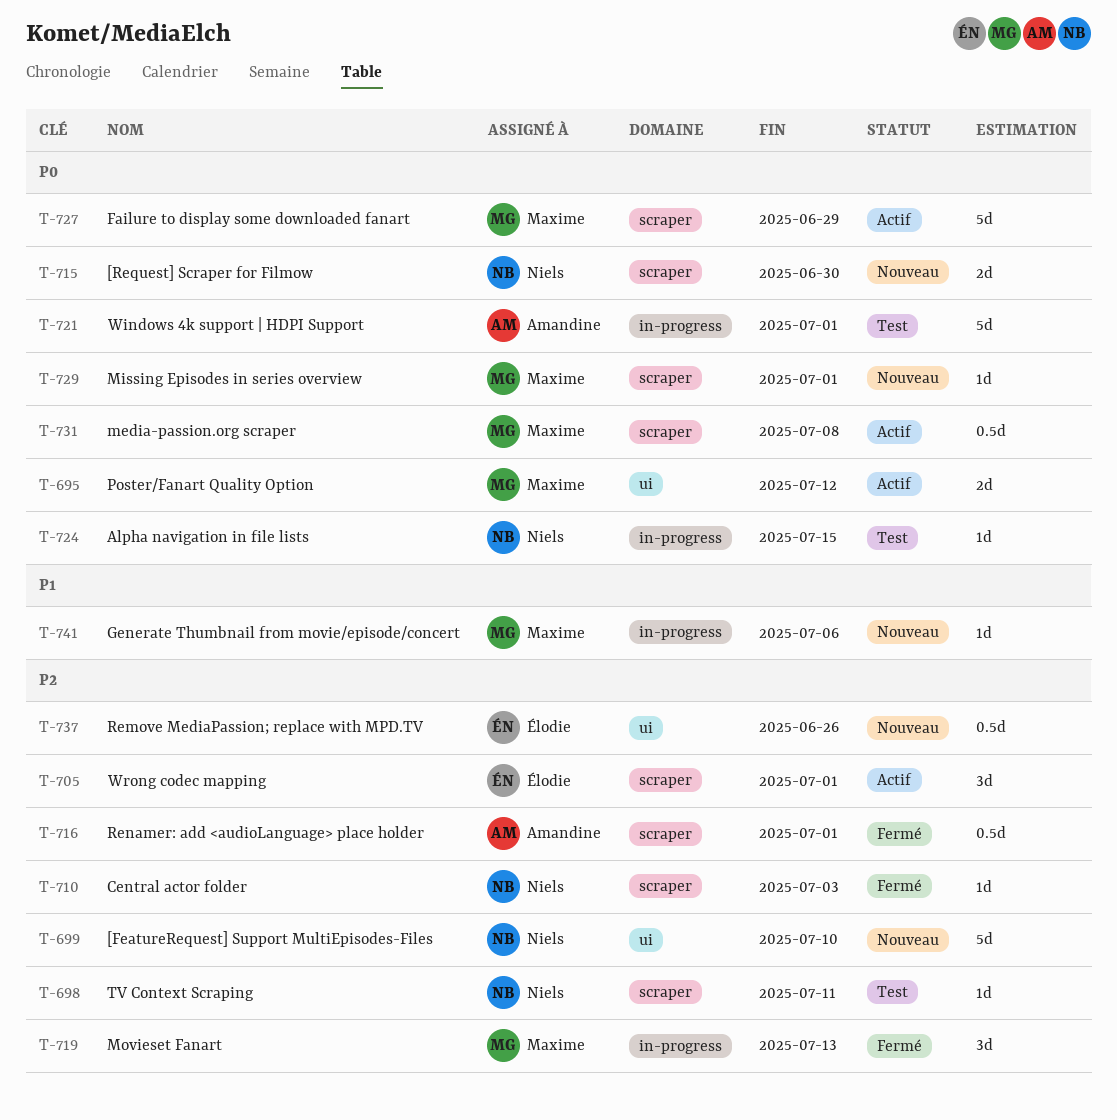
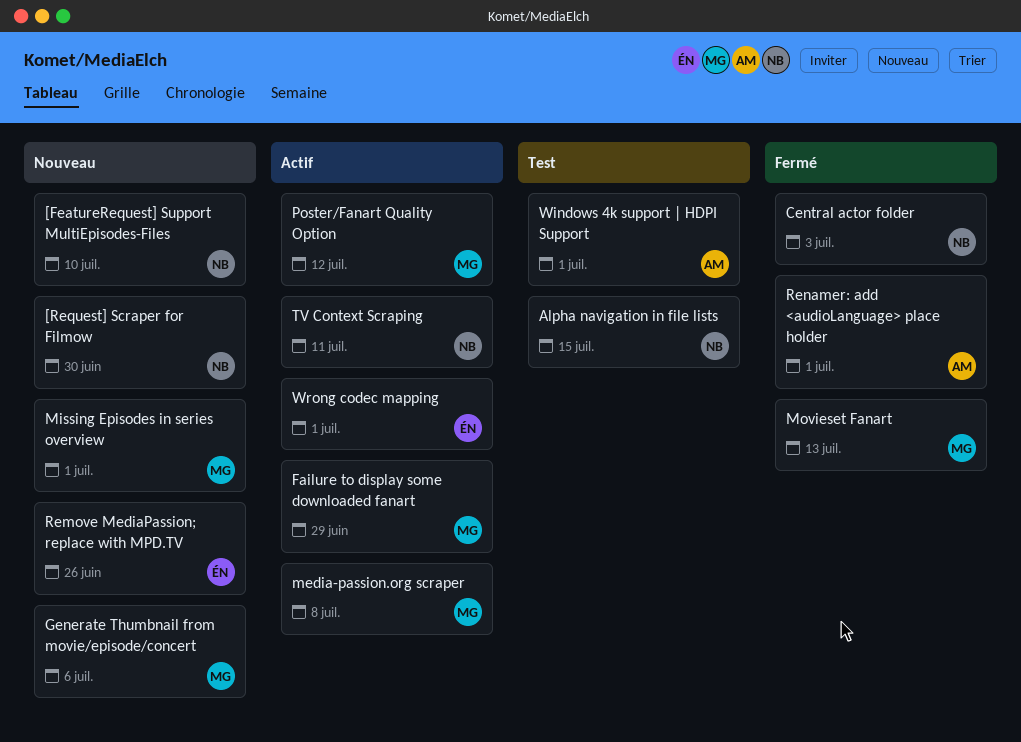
TV Context Scraping, status: Test -> Actif

